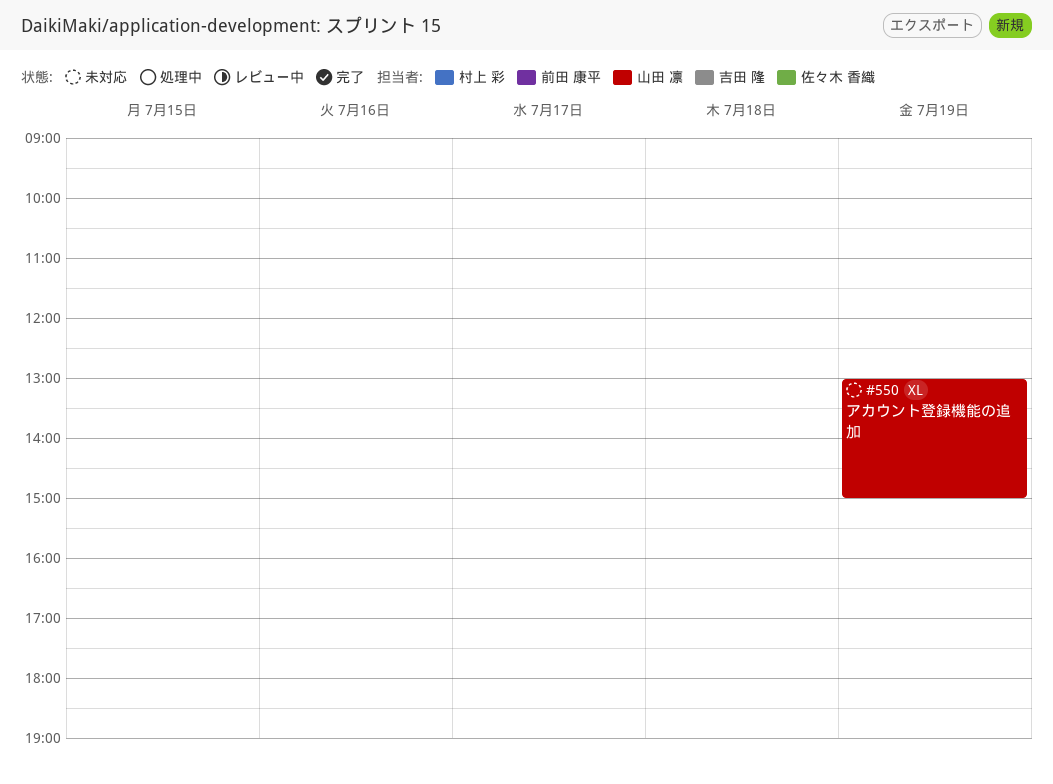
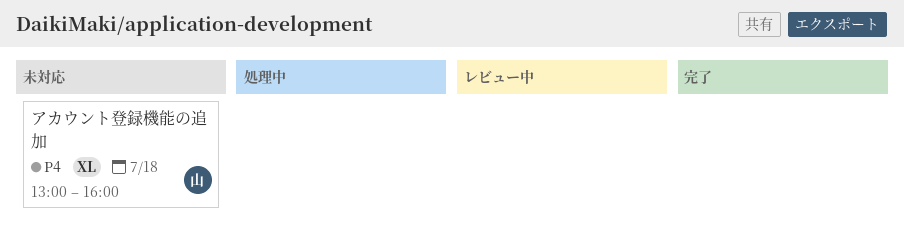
アカウント登録機能の追加, day: Jul 19 -> Jul 18
アカウント登録機能の追加, ends: 15:00 -> 16:00

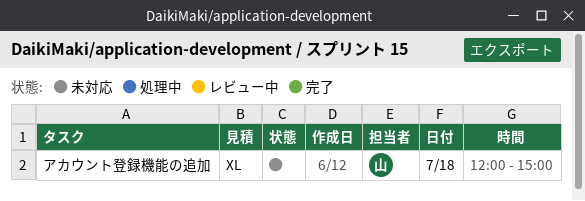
アカウント登録機能の追加, begins: 13:00 -> 12:00
アカウント登録機能の追加, ends: 16:00 -> 15:00

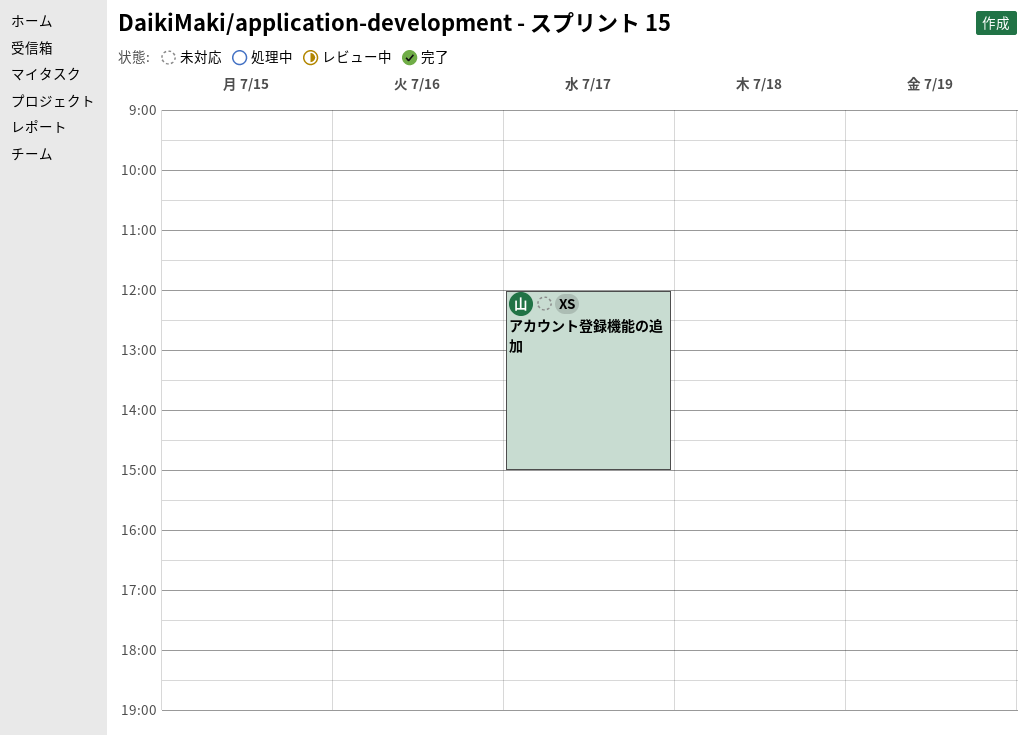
アカウント登録機能の追加, estimate: XL -> XS
アカウント登録機能の追加, day: Jul 18 -> Jul 17

